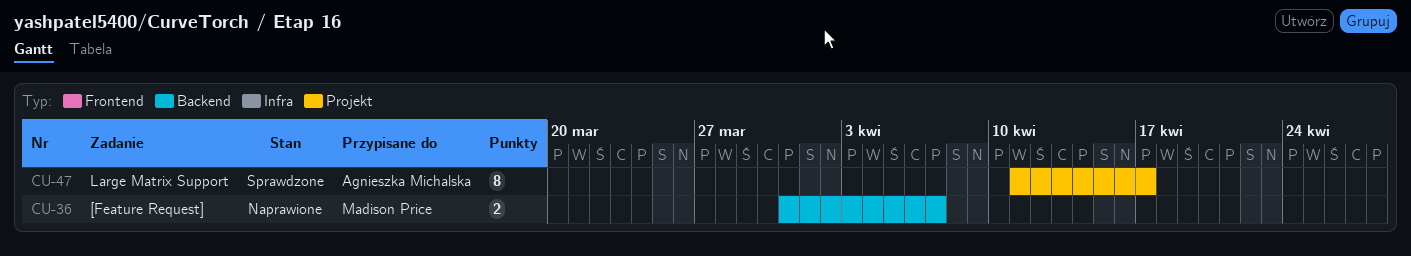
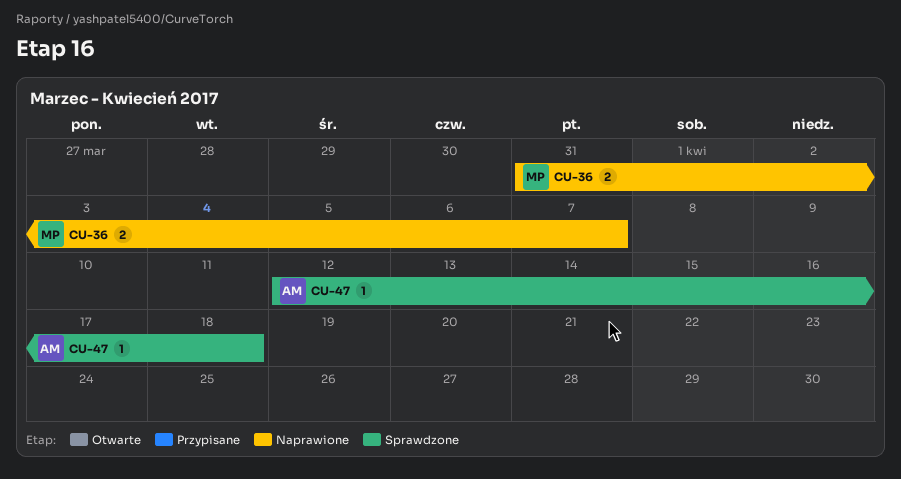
CU-47, estimate: 8 -> 1
CU-47, start: Apr 11 -> Apr 12
CU-47, due: Apr 17 -> Apr 18

